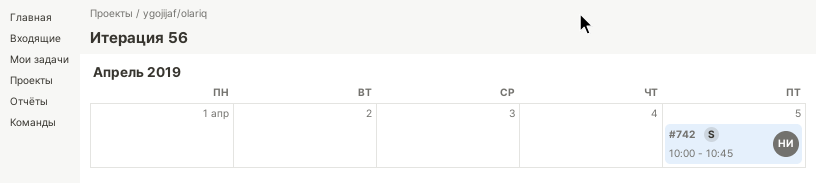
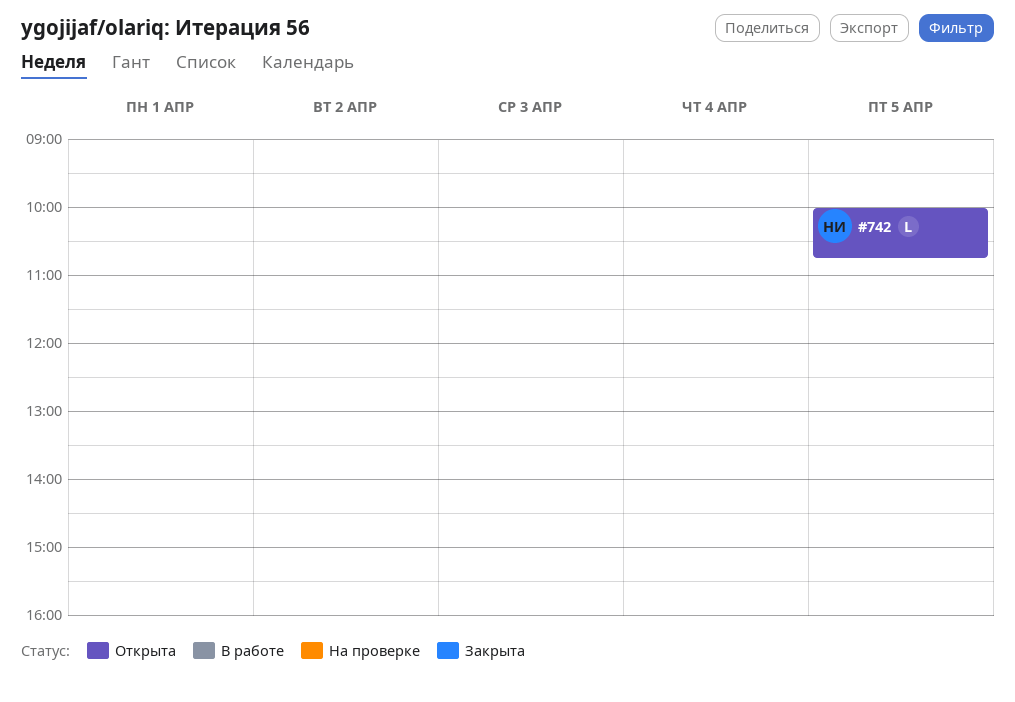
#742, estimate: S -> L

